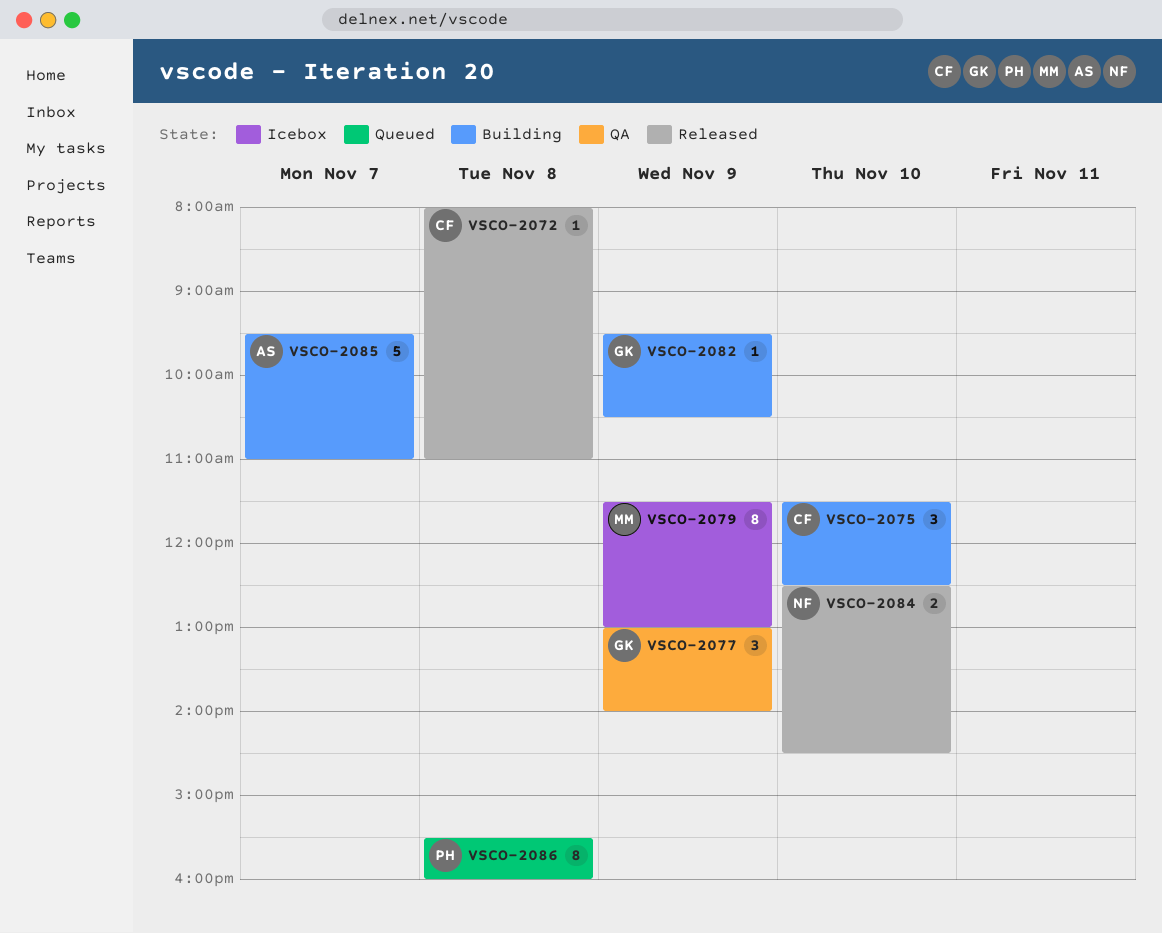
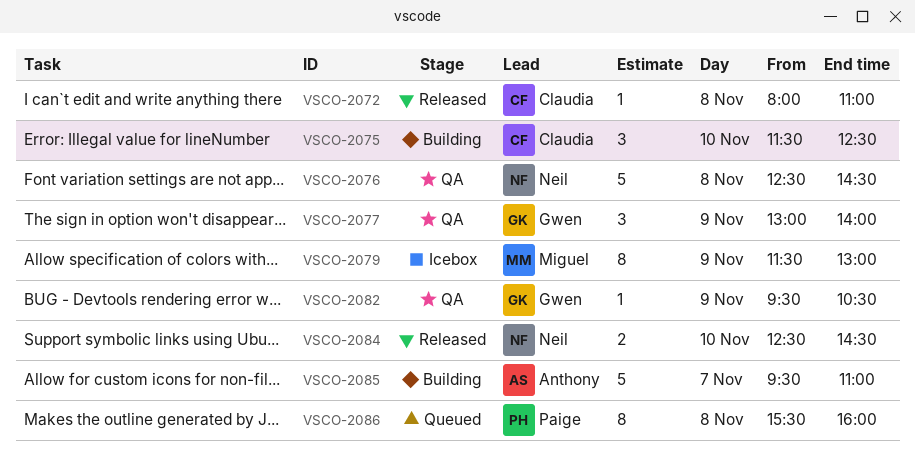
VSCO-2076: none -> present
VSCO-2082, status: Building -> QA

